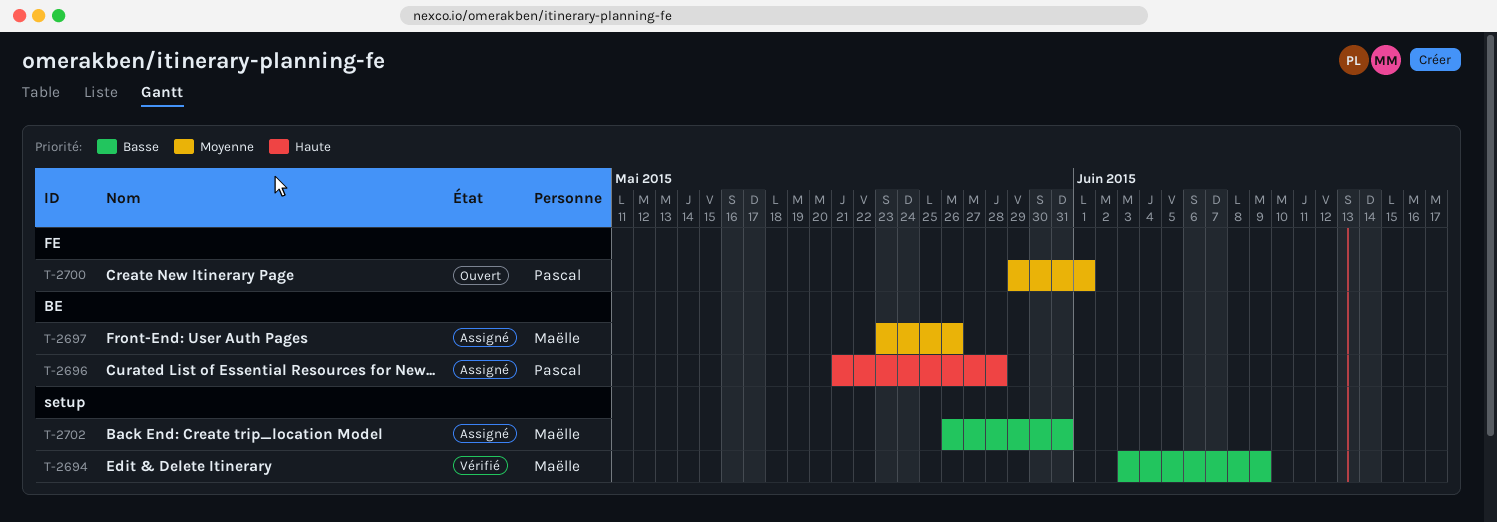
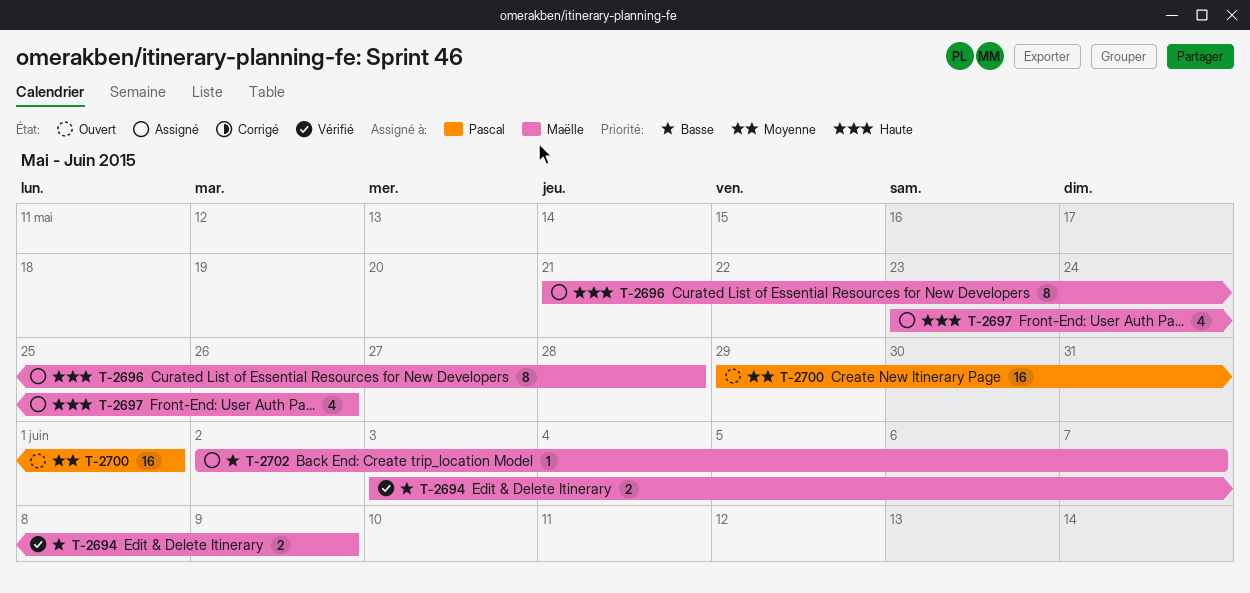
T-2696, owner: Pascal -> Maëlle
T-2697, priority: Moyenne -> Haute
T-2702, start: May 26 -> Jun 2
T-2702, due: May 31 -> Jun 7

